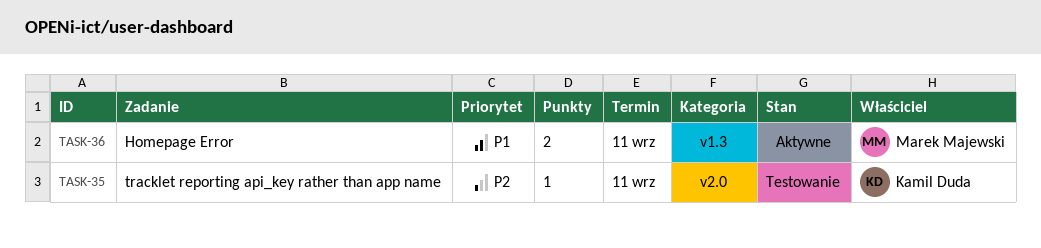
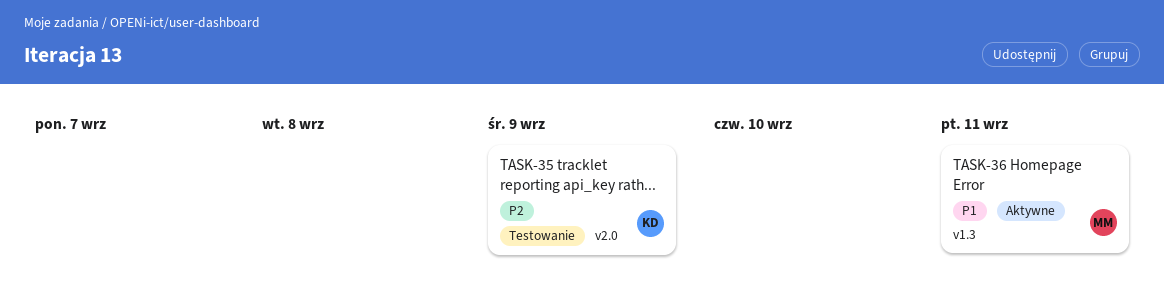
TASK-35, due: Sep 11 -> Sep 9

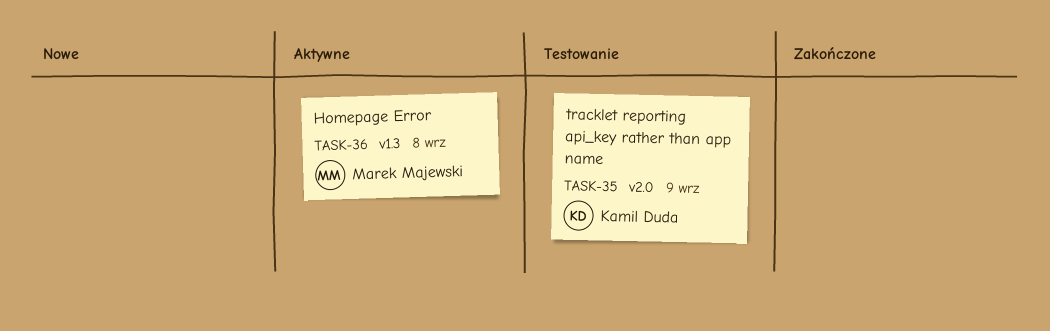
TASK-36, due: Sep 11 -> Sep 8

